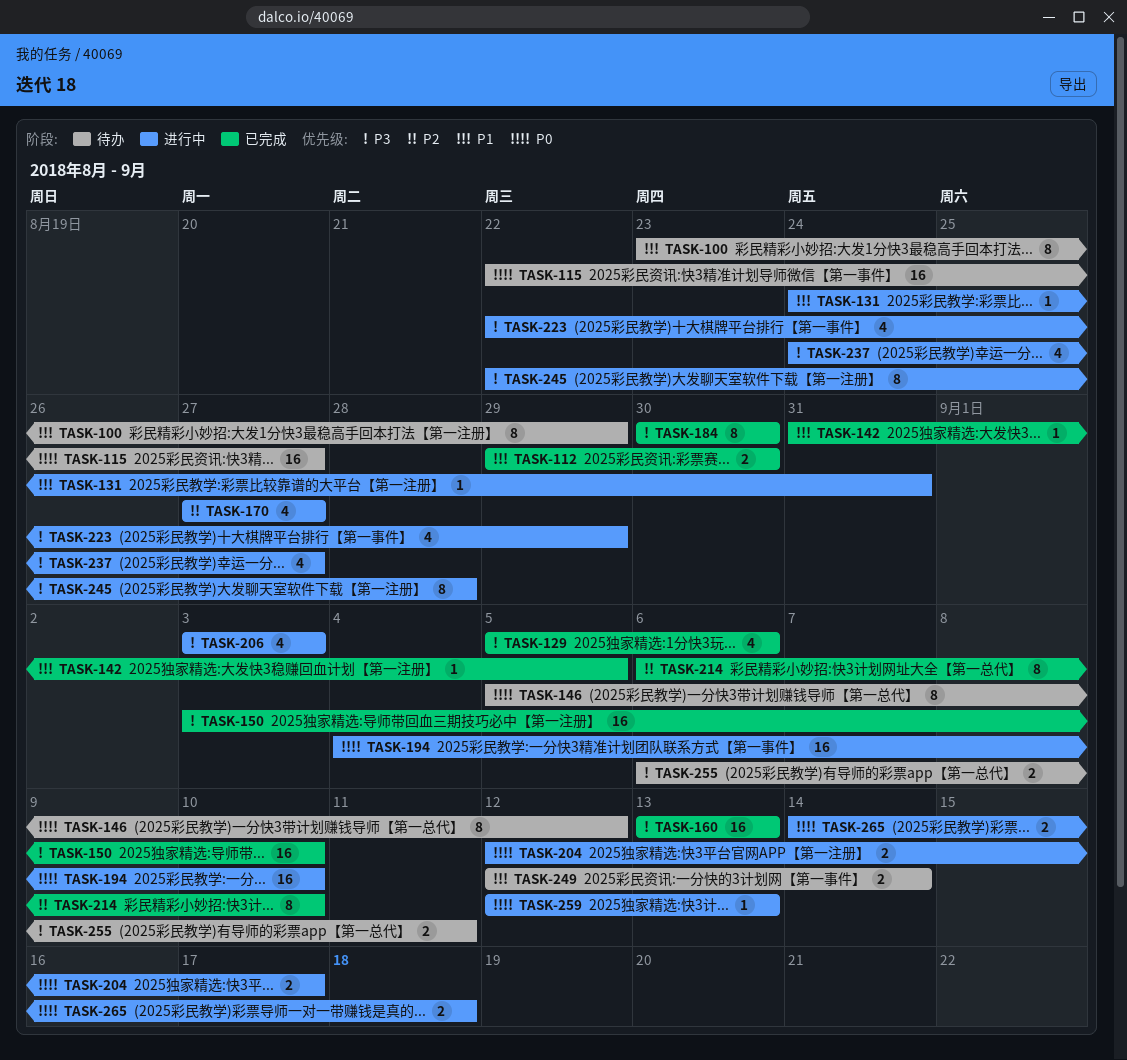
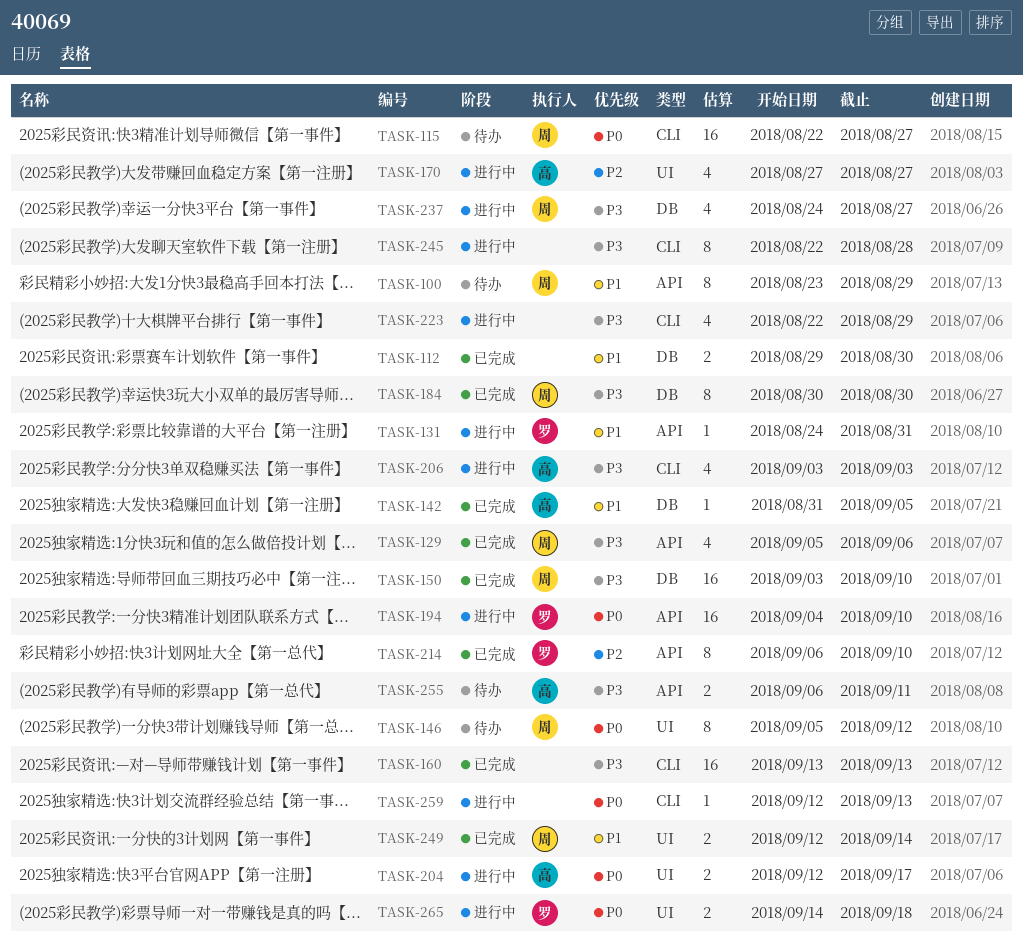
TASK-249, status: 待办 -> 已完成

